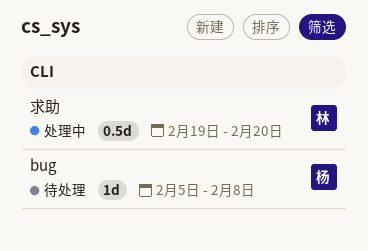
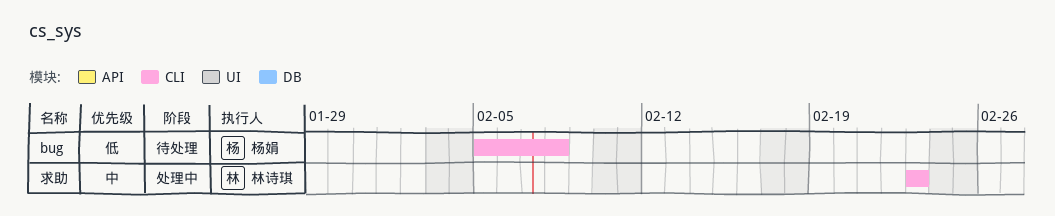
求助, start: Feb 19 -> Feb 23
求助, due: Feb 20 -> Feb 23

